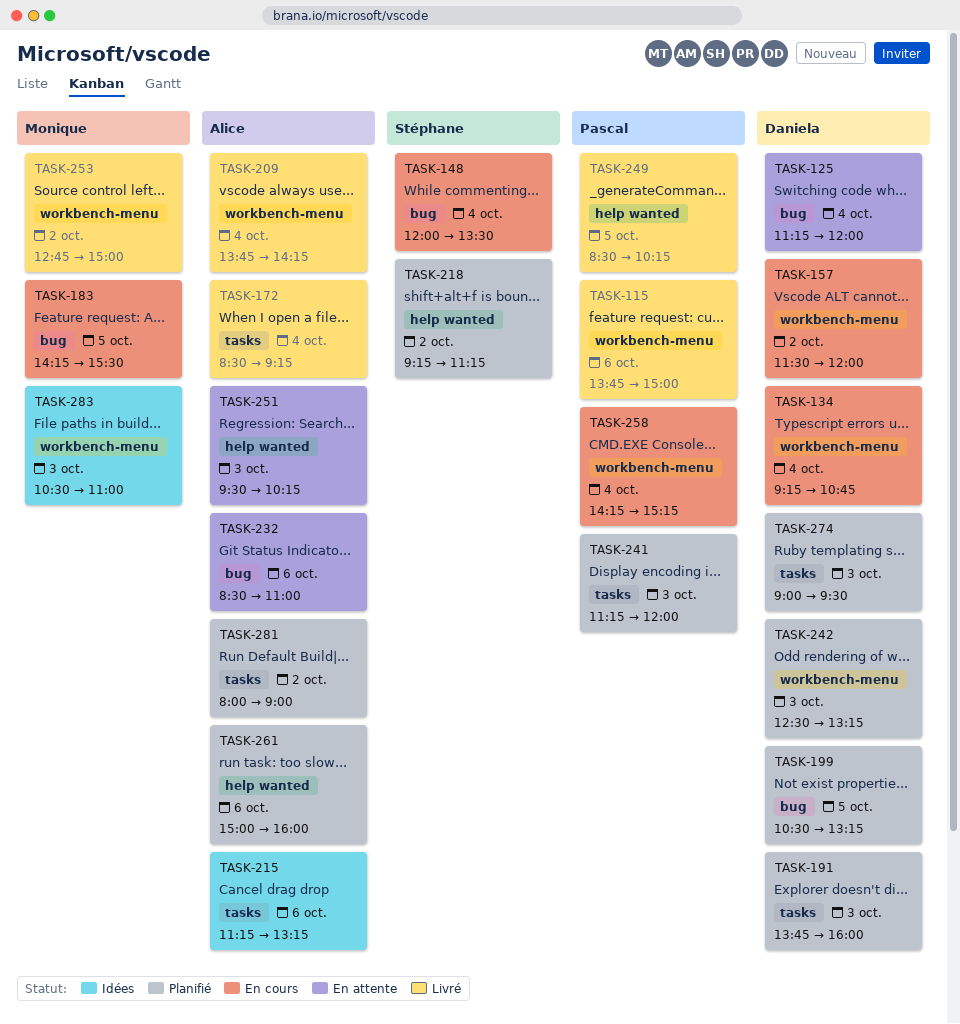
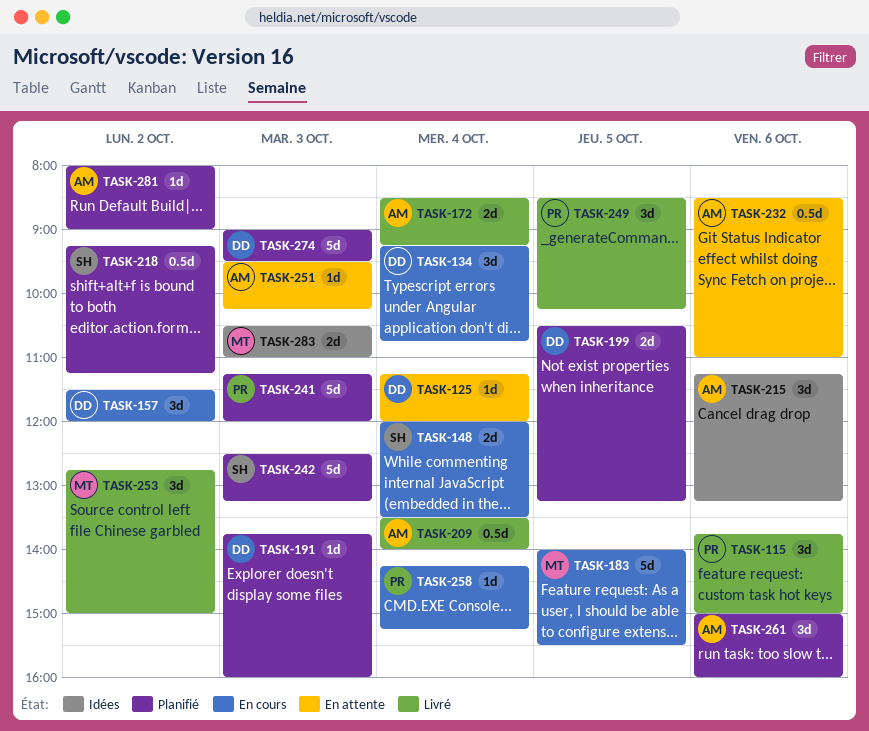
TASK-183, begins: 14:15 -> 14:00
TASK-209, begins: 13:45 -> 13:30
TASK-209, ends: 14:15 -> 14:00
TASK-242, owner: Daniela -> Stéphane

